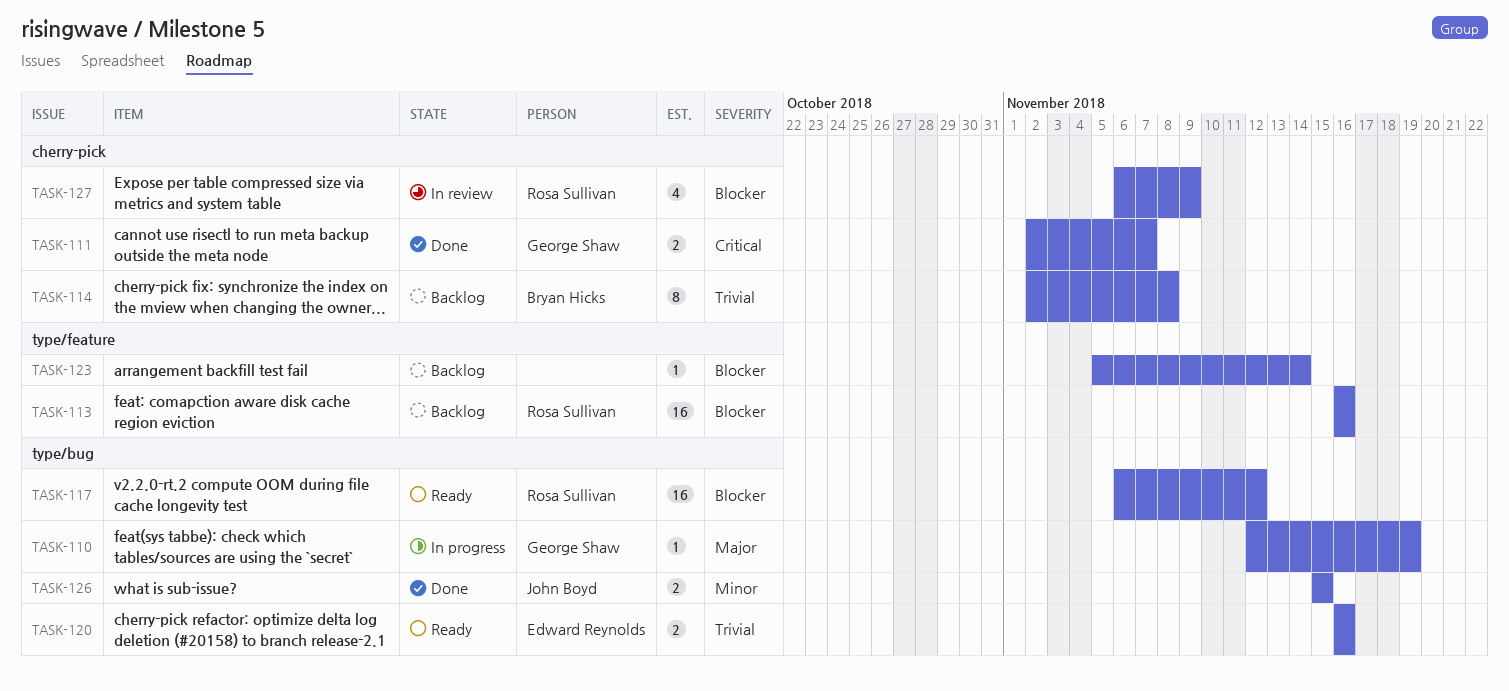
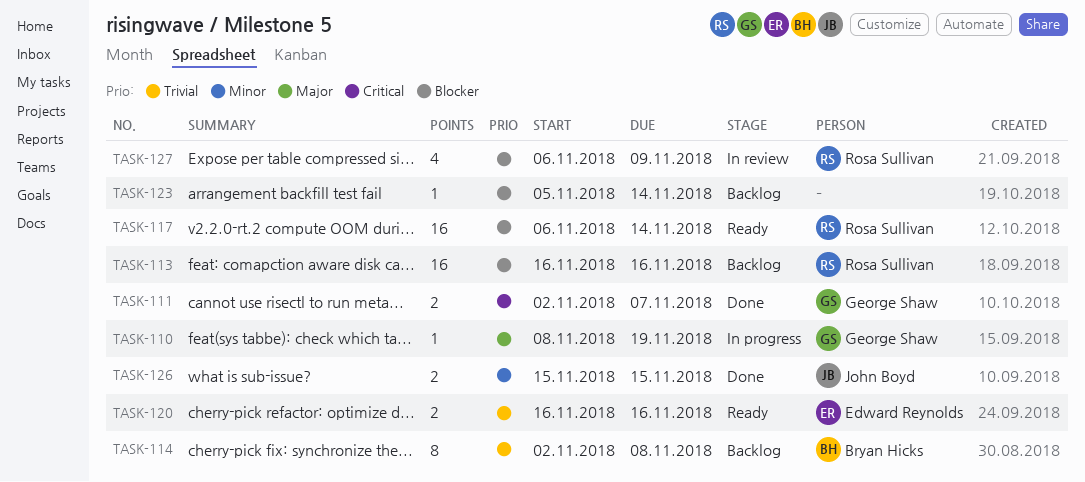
TASK-110, start: Nov 12 -> Nov 8
TASK-117, due: Nov 12 -> Nov 14

